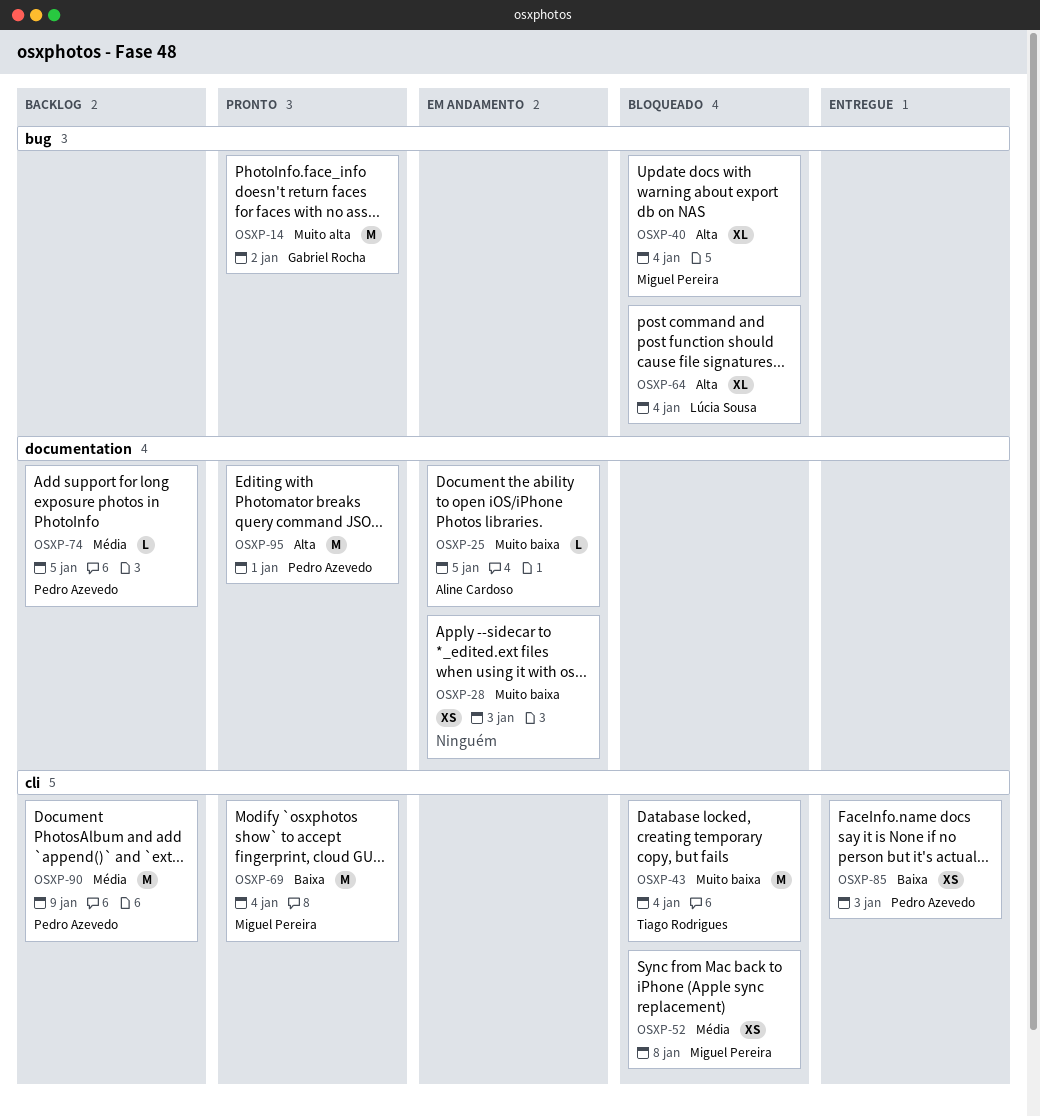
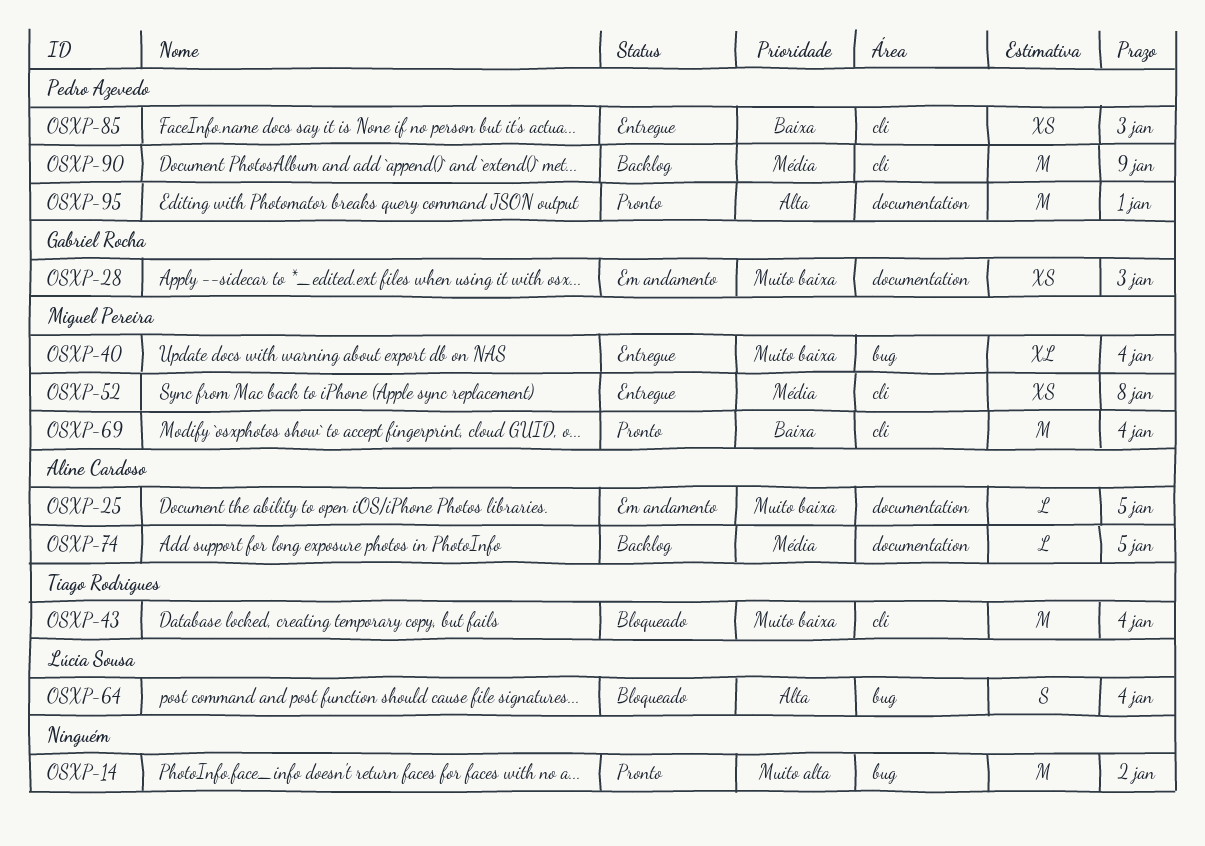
OSXP-14, owner: Gabriel Rocha -> none
OSXP-28, owner: none -> Gabriel Rocha
OSXP-40, status: Bloqueado -> Entregue
OSXP-40, priority: Alta -> Muito baixa
OSXP-52, status: Bloqueado -> Entregue
OSXP-64, estimate: XL -> S
OSXP-74, owner: Pedro Azevedo -> Aline Cardoso

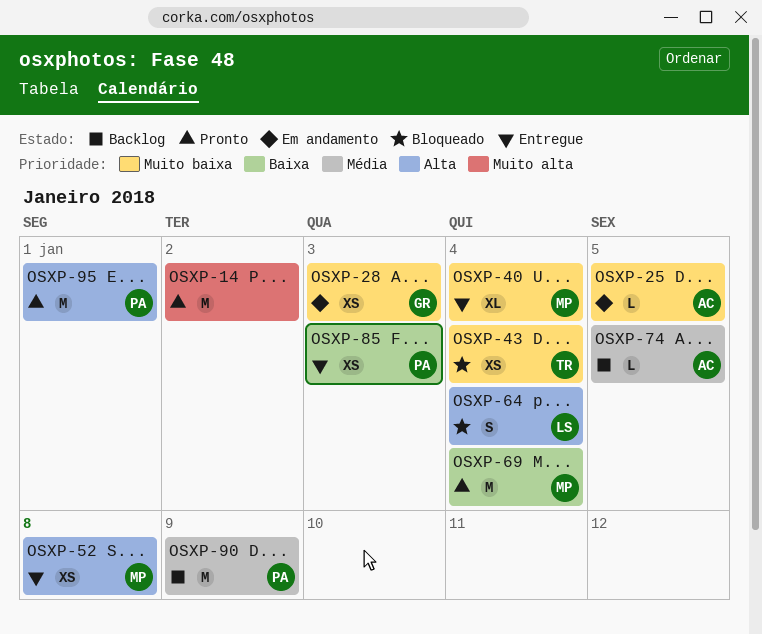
OSXP-43, estimate: M -> XS
OSXP-52, priority: Média -> Alta

